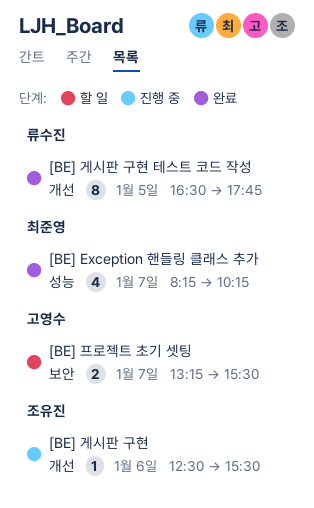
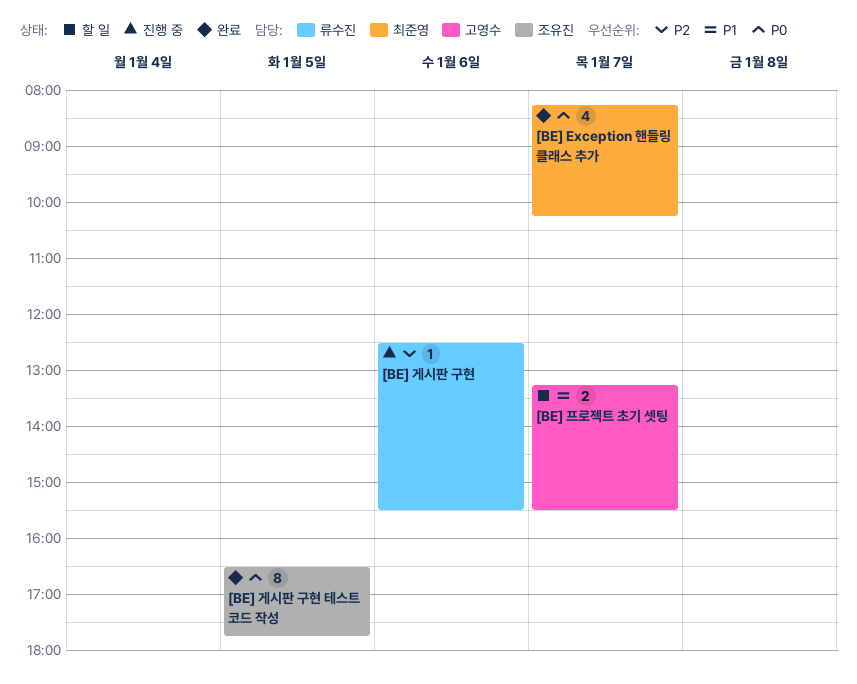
[BE] 게시판 구현, owner: 조유진 -> 류수진
[BE] 게시판 구현 테스트 코드 작성, owner: 류수진 -> 조유진

